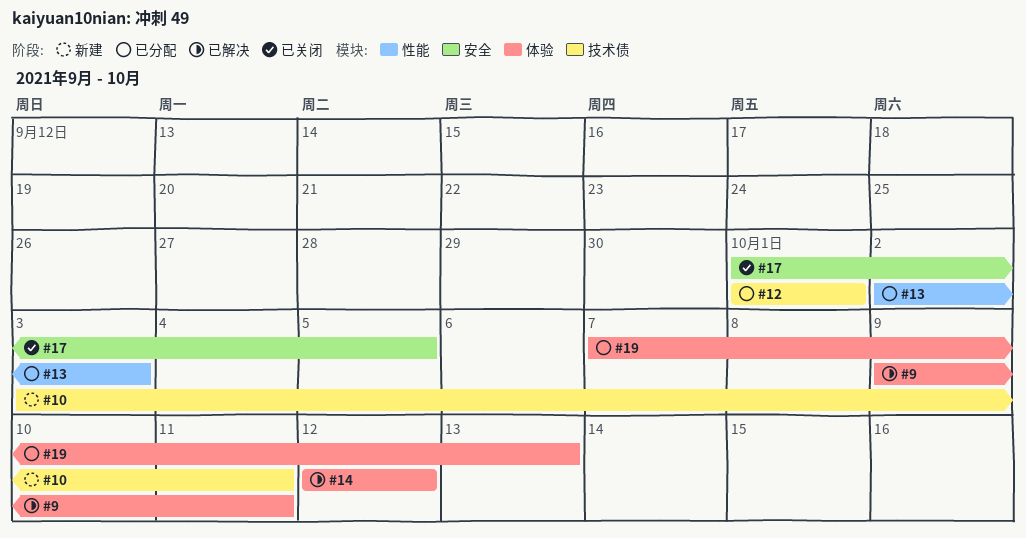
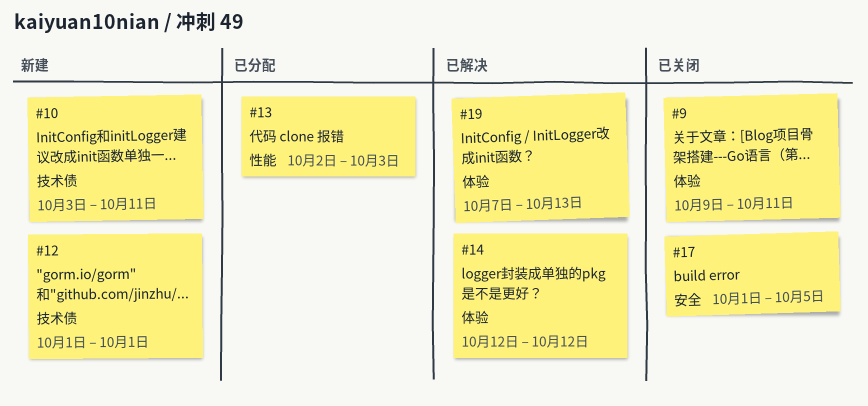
#9, status: 已解决 -> 已关闭
#12, status: 已分配 -> 新建
#19, status: 已分配 -> 已解决

